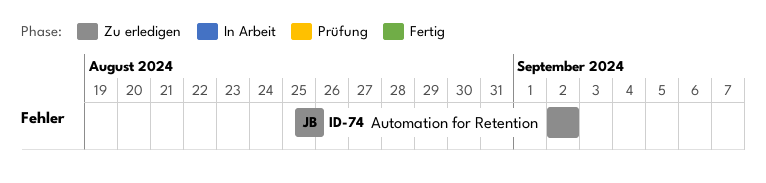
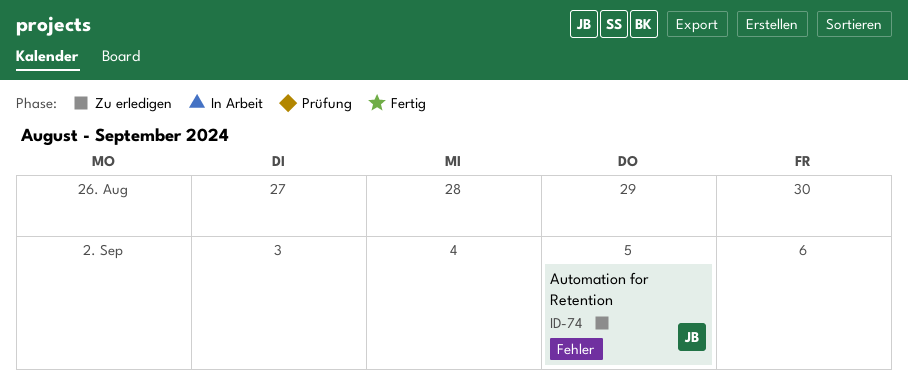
ID-74, due: Sep 2 -> Sep 5

